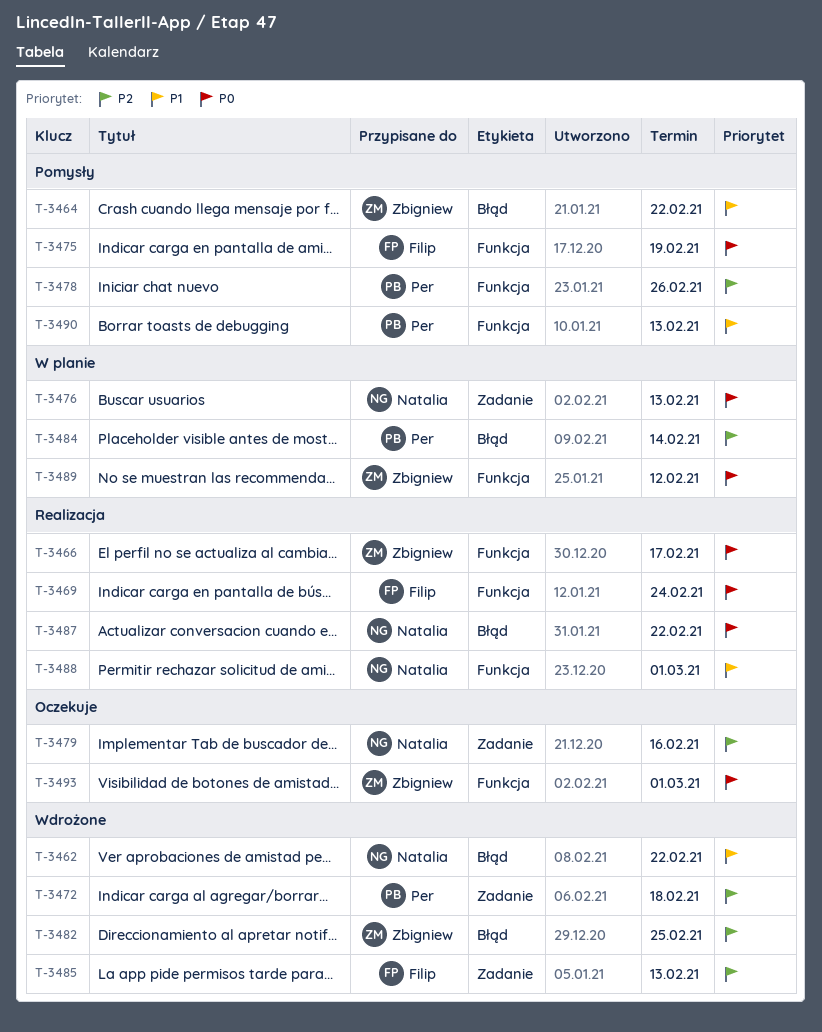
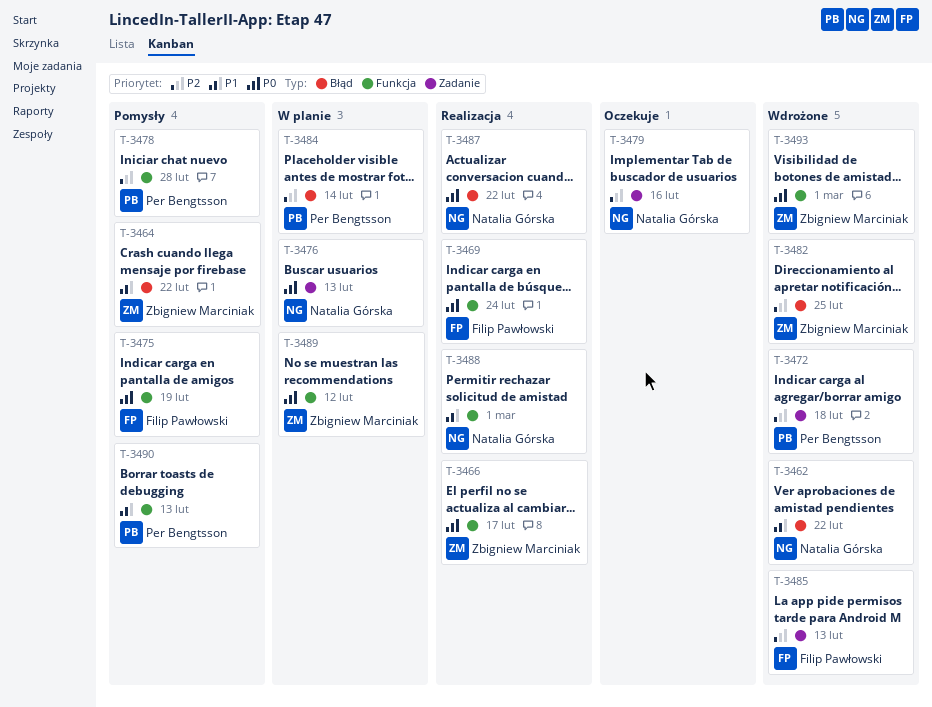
T-3478, due: Feb 26 -> Feb 28
T-3493, status: Oczekuje -> Wdrożone

